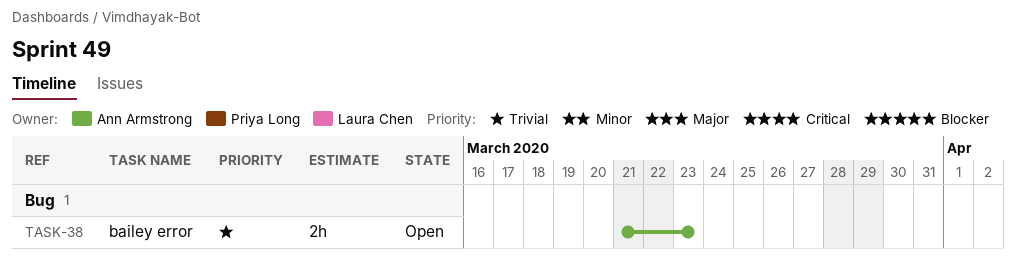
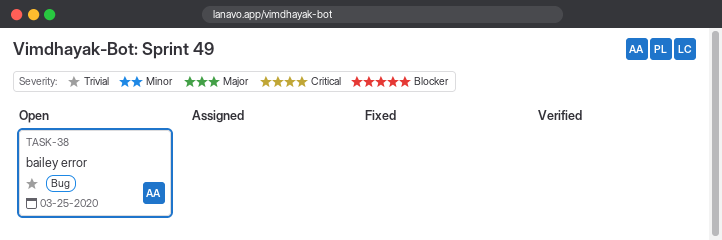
TASK-38, due: Mar 23 -> Mar 25

